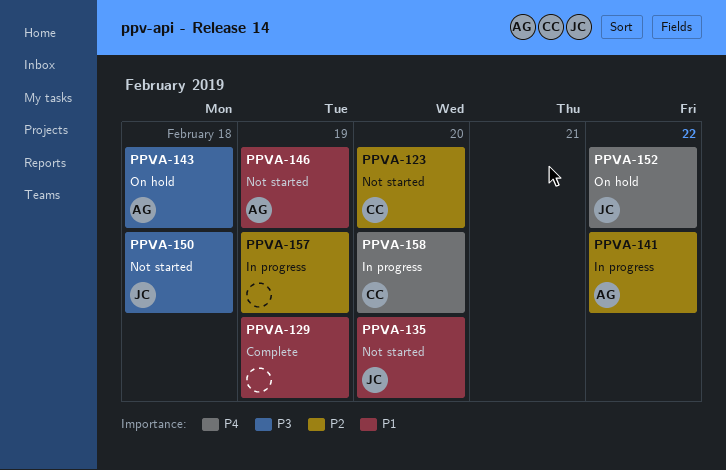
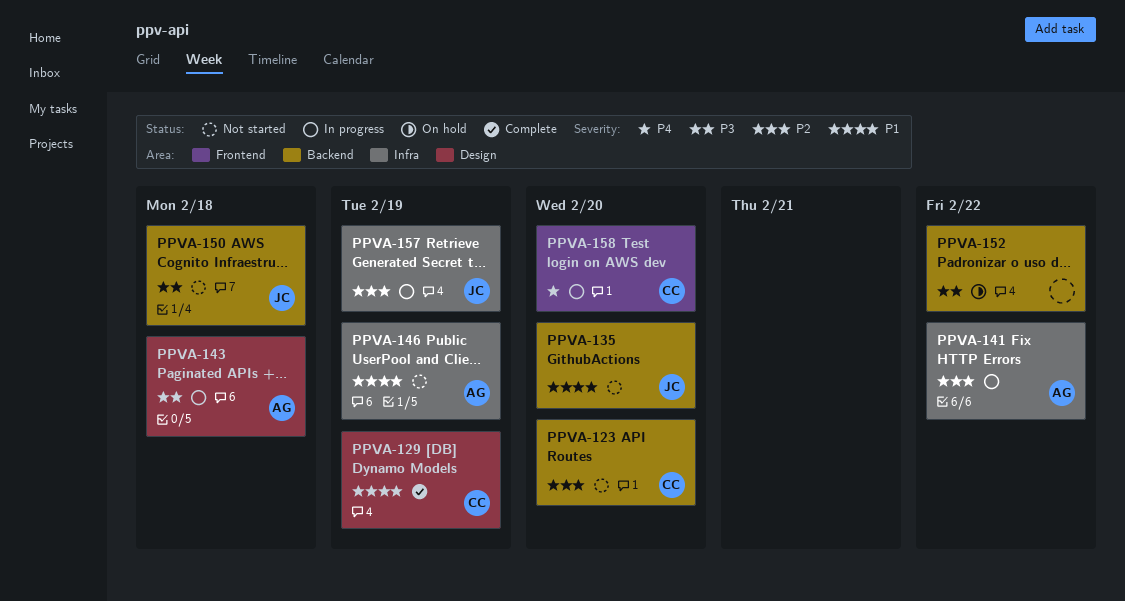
PPVA-129, owner: none -> CC
PPVA-143, status: On hold -> In progress
PPVA-152, owner: JC -> none
PPVA-152, priority: P4 -> P3
PPVA-157, owner: none -> JC

